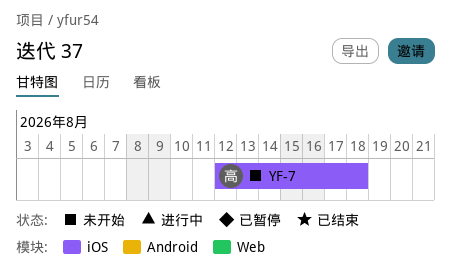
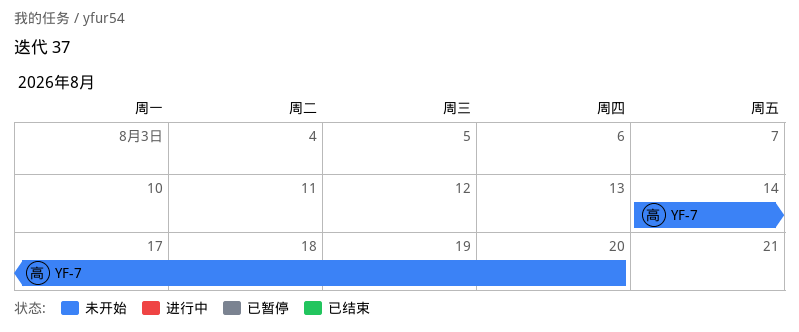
YF-7, start: Aug 12 -> Aug 14
YF-7, due: Aug 18 -> Aug 20

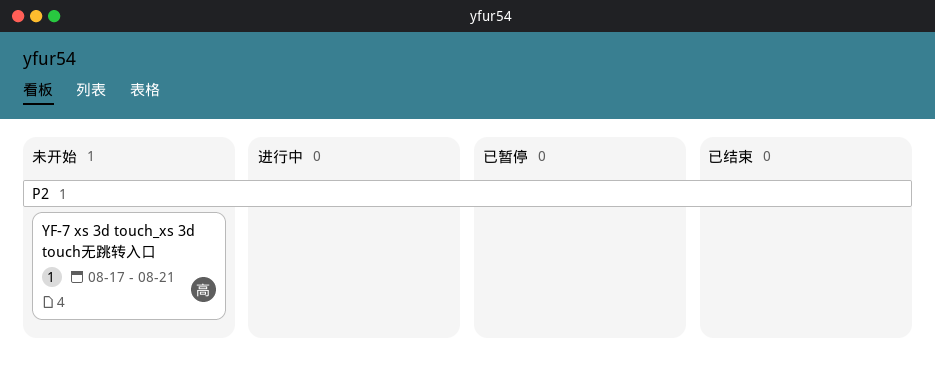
YF-7, start: Aug 14 -> Aug 17
YF-7, due: Aug 20 -> Aug 21

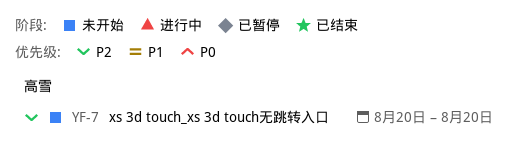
YF-7, start: Aug 17 -> Aug 20
YF-7, due: Aug 21 -> Aug 20

